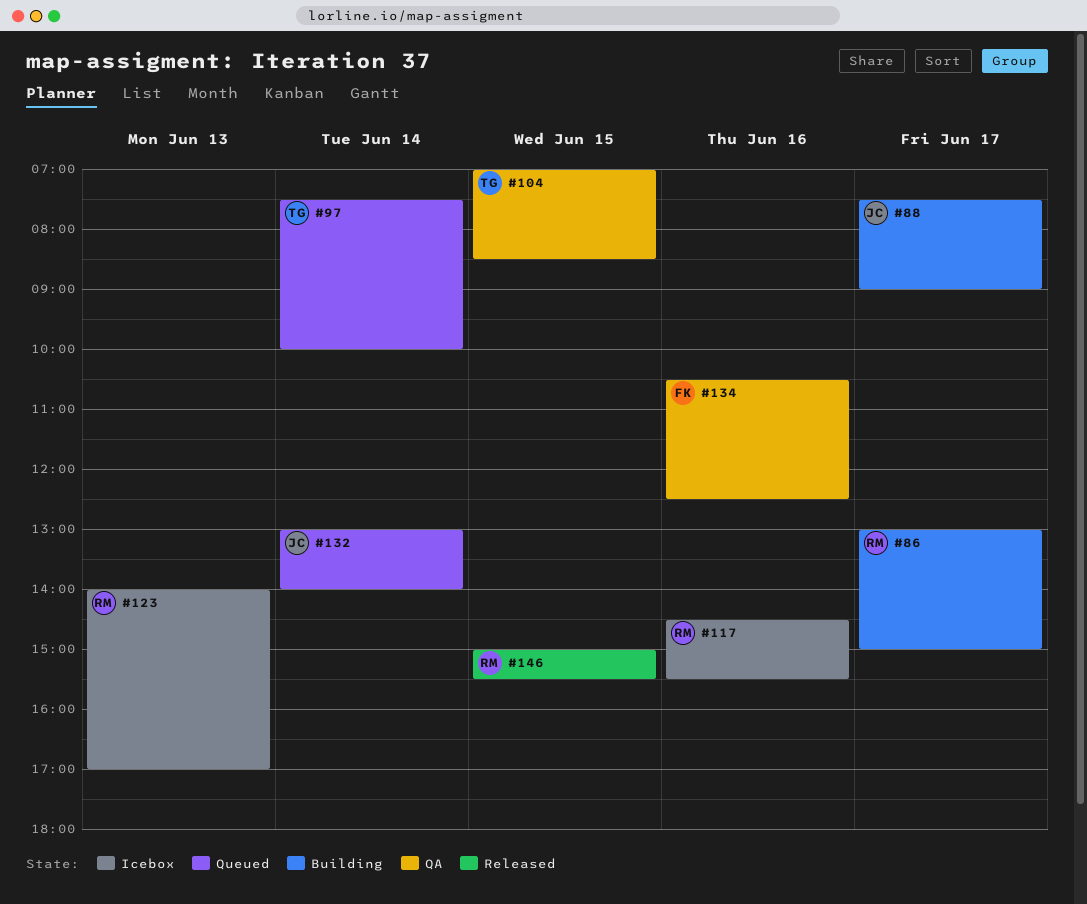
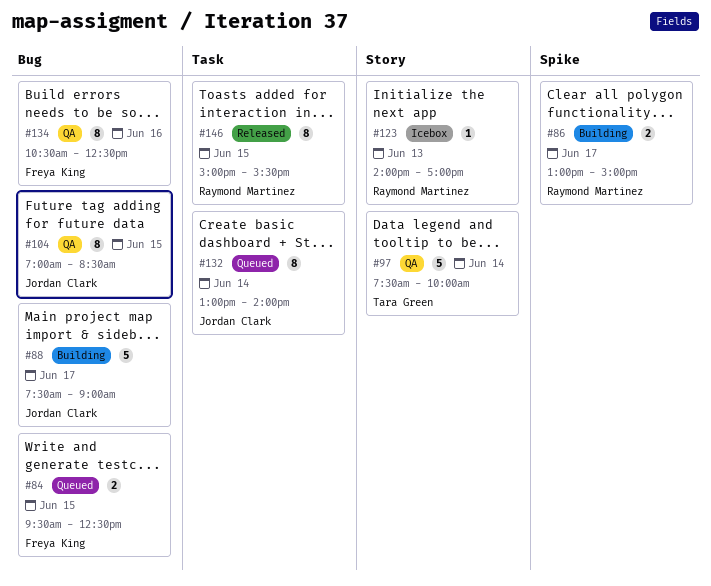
#84: none -> present
#97, status: Queued -> QA
#104, owner: Tara Green -> Jordan Clark
#117: present -> none

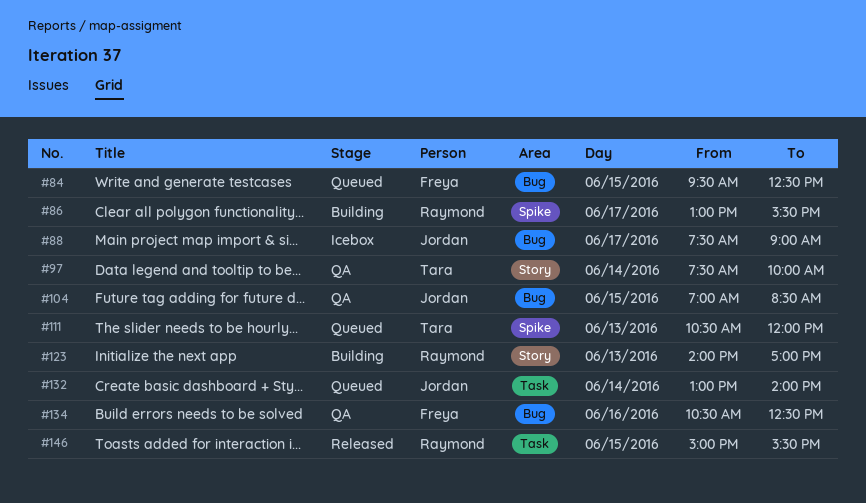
#86, ends: 15:00 -> 15:30
#88, status: Building -> Icebox
#111: none -> present
#123, status: Icebox -> Building

